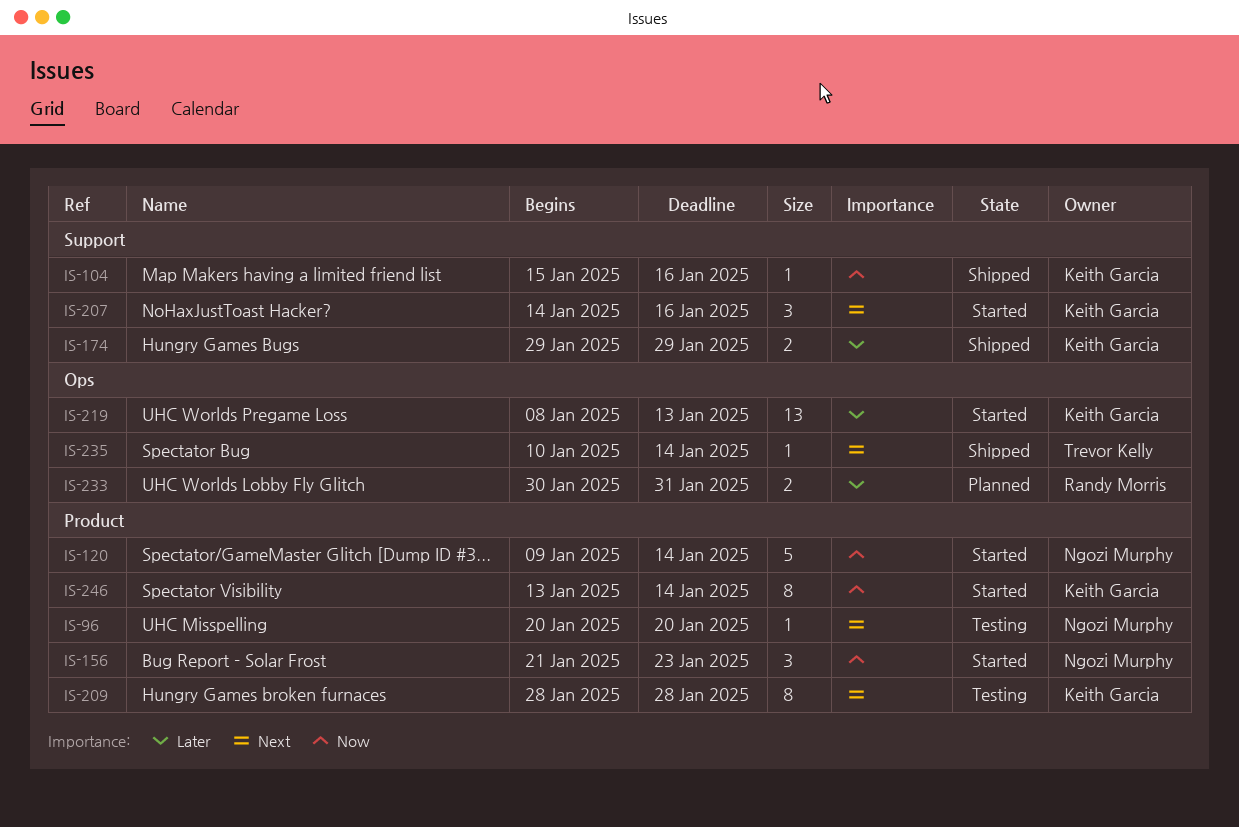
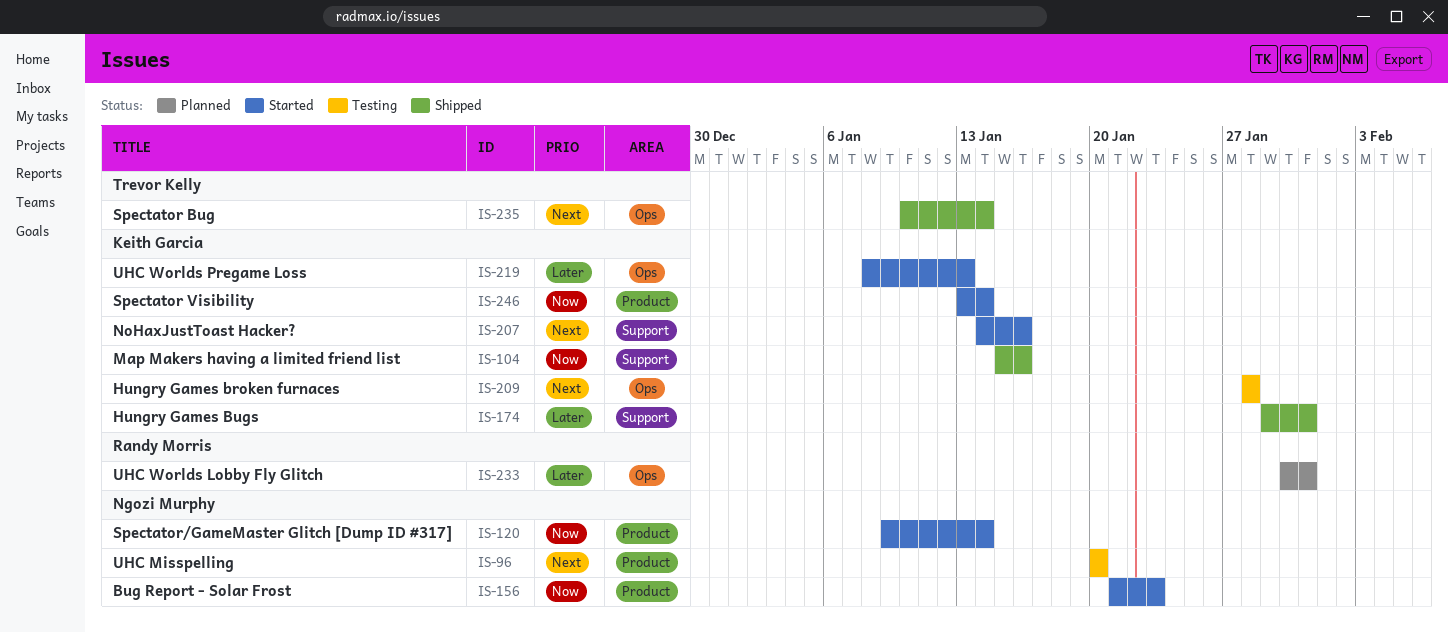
IS-174, due: Jan 29 -> Jan 31
IS-209, label: Product -> Ops

